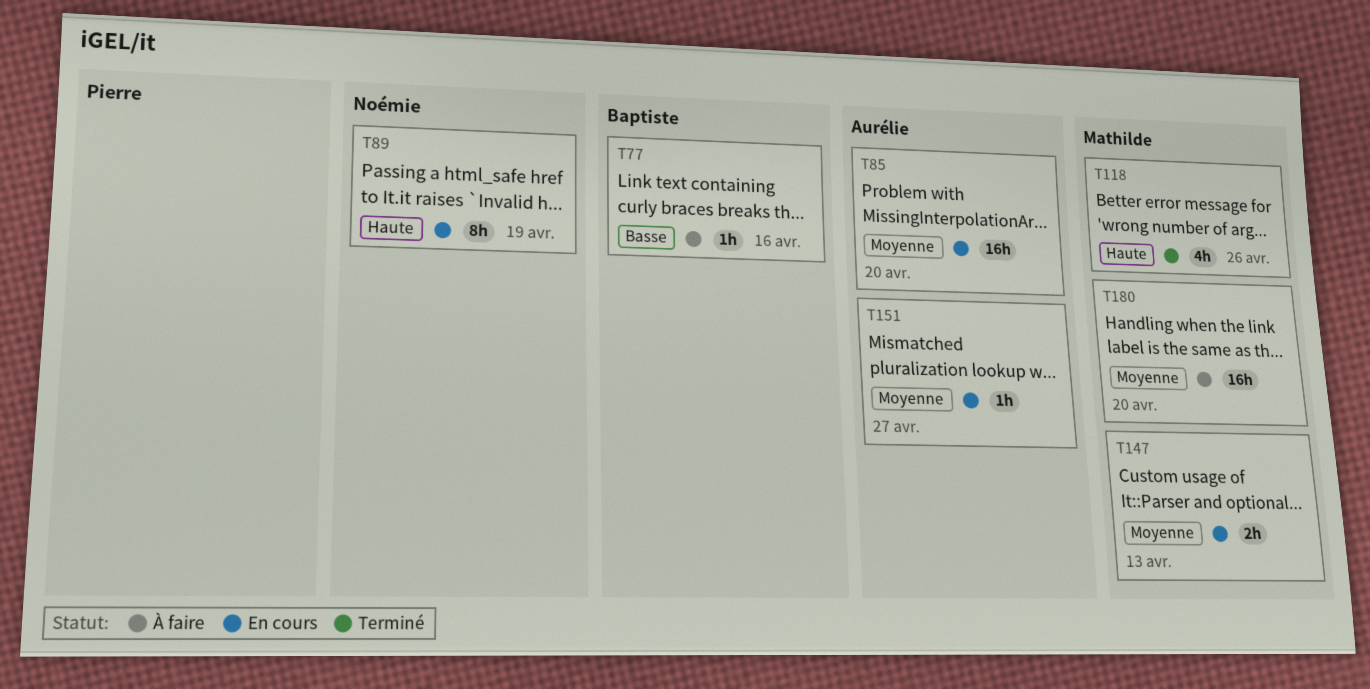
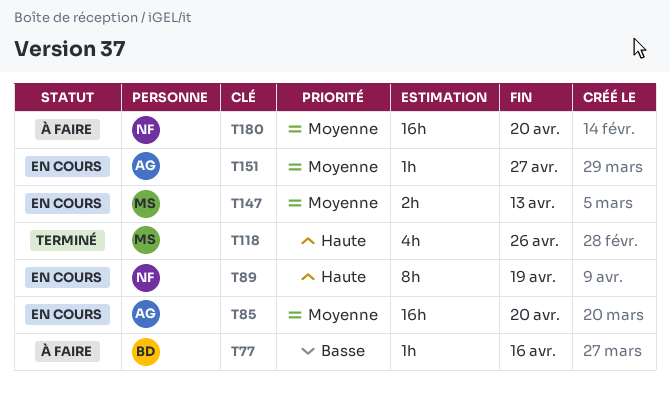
T180, owner: Mathilde -> Noémie

